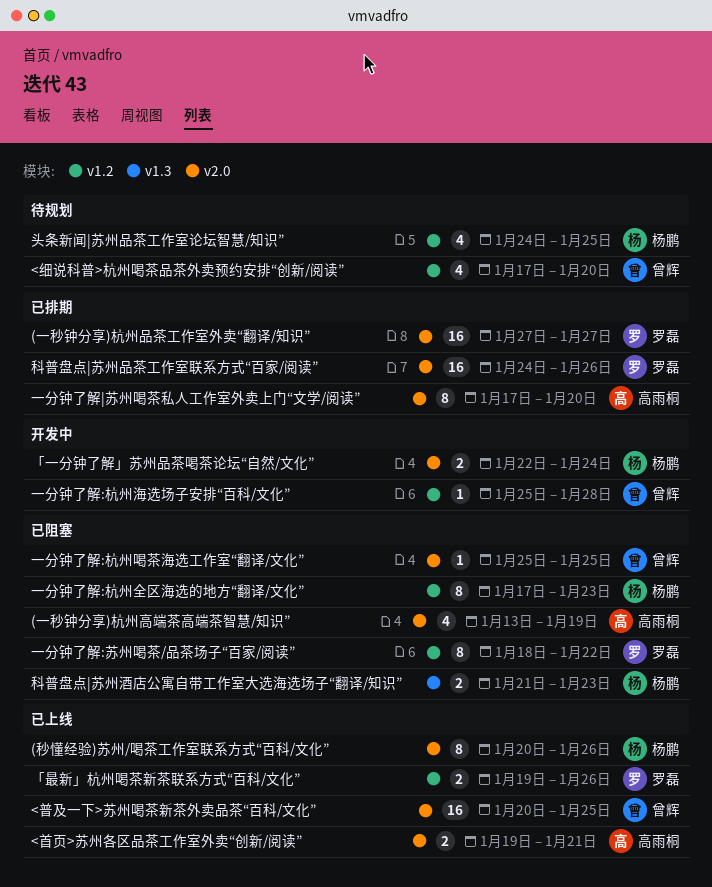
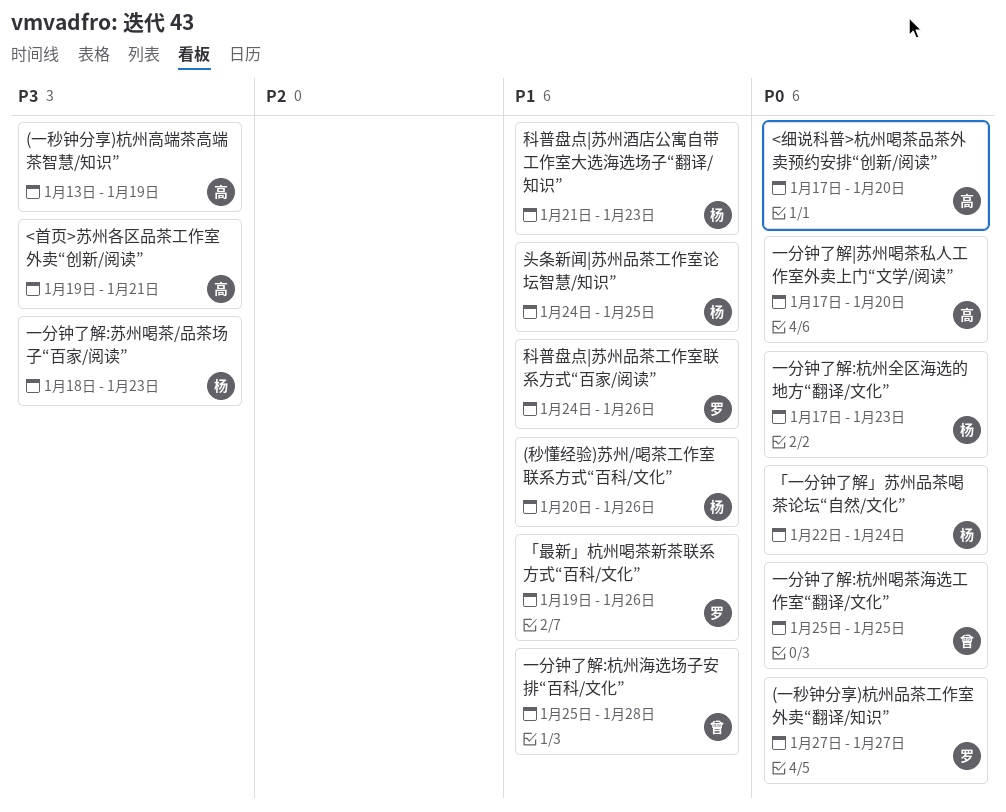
<普及一下>苏州喝茶新茶外卖品茶“百科/文化”: present -> none
<细说科普>杭州喝茶品茶外卖预约安排“创新/阅读”, owner: 曾辉 -> 高雨桐
一分钟了解:苏州喝茶/品茶场子“百家/阅读”, owner: 罗磊 -> 杨鹏
一分钟了解:苏州喝茶/品茶场子“百家/阅读”, due: Jan 22 -> Jan 23

